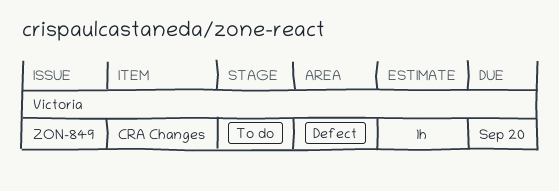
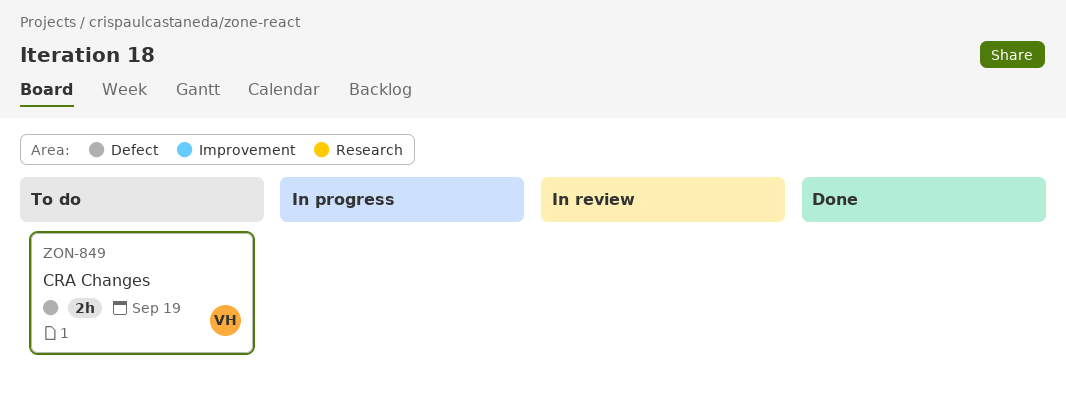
ZON-849, estimate: 1h -> 2h
ZON-849, due: Sep 20 -> Sep 19

